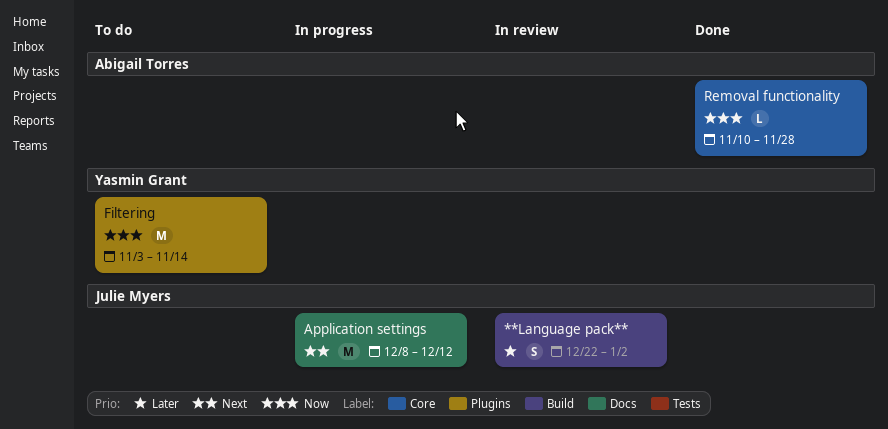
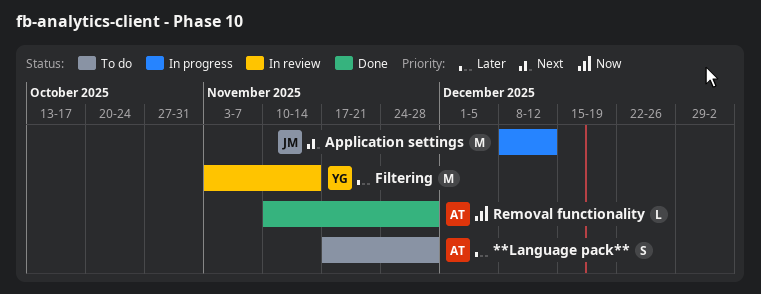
**Language pack**, status: In review -> To do
**Language pack**, owner: Julie Myers -> Abigail Torres
**Language pack**, start: Dec 22 -> Nov 17
**Language pack**, due: Jan 2 -> Nov 28
Filtering, status: To do -> In review
Filtering, priority: Now -> Later

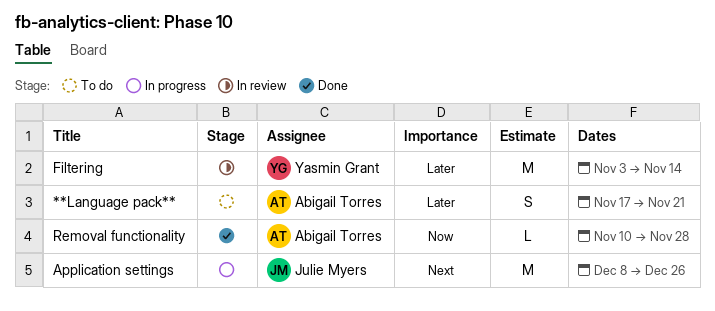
**Language pack**, due: Nov 28 -> Nov 21
Application settings, due: Dec 12 -> Dec 26

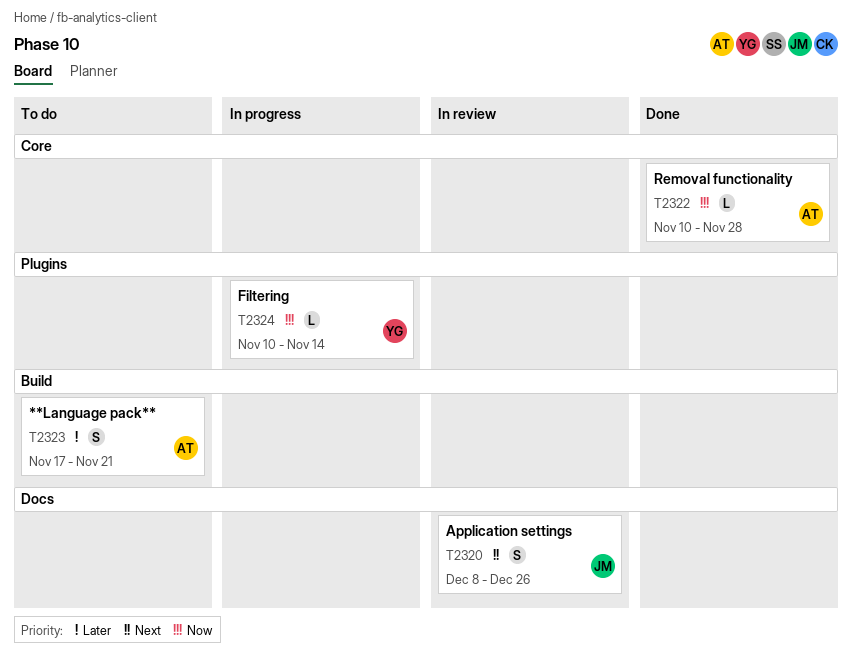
Application settings, status: In progress -> In review
Application settings, estimate: M -> S
Filtering, status: In review -> In progress
Filtering, priority: Later -> Now
Filtering, estimate: M -> L
Filtering, start: Nov 3 -> Nov 10

